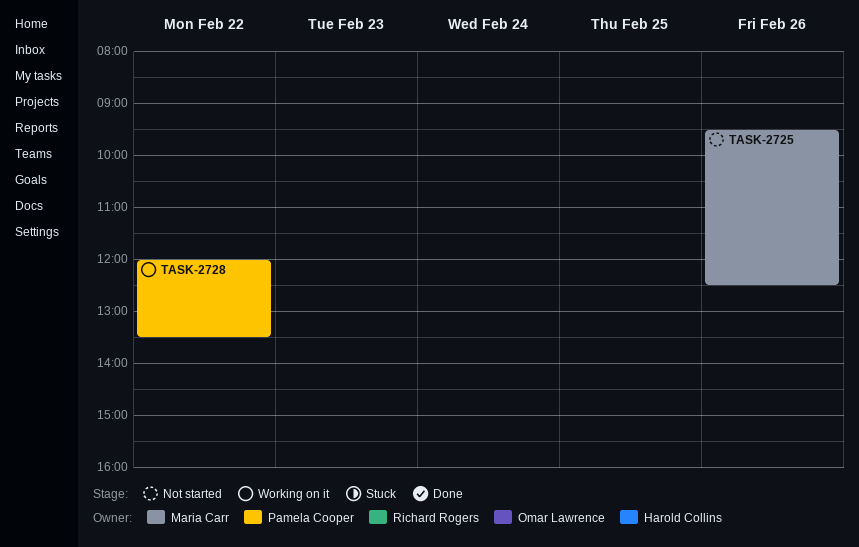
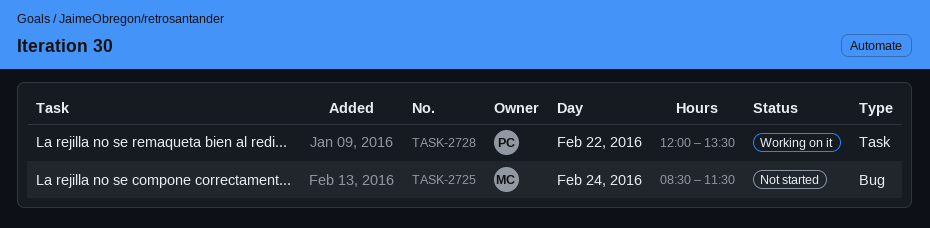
TASK-2725, day: Feb 26 -> Feb 24
TASK-2725, begins: 09:30 -> 08:30
TASK-2725, ends: 12:30 -> 11:30

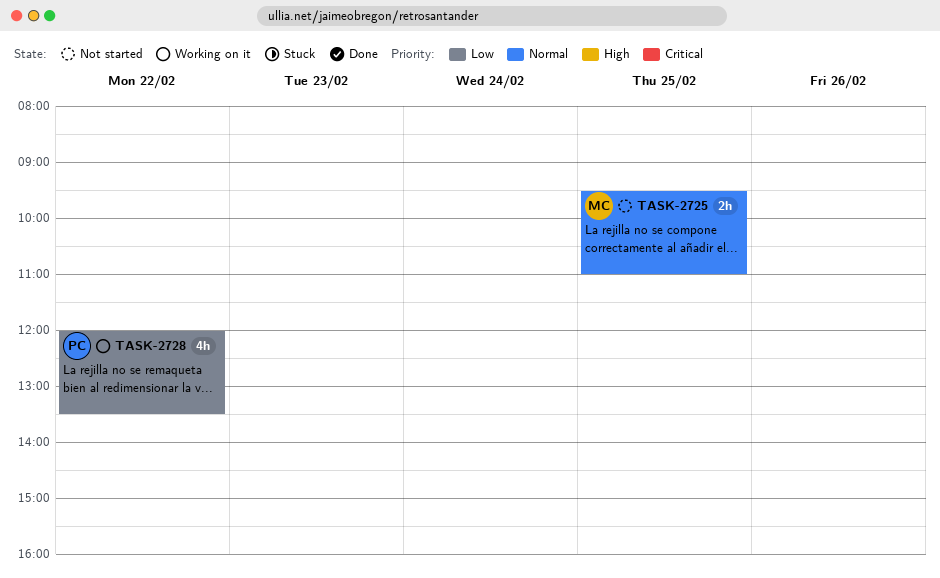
TASK-2725, day: Feb 24 -> Feb 25
TASK-2725, begins: 08:30 -> 09:30
TASK-2725, ends: 11:30 -> 11:00

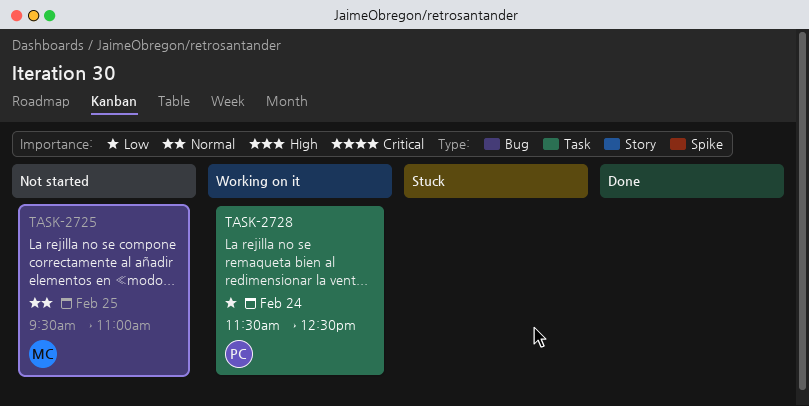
TASK-2728, day: Feb 22 -> Feb 24
TASK-2728, begins: 12:00 -> 11:30
TASK-2728, ends: 13:30 -> 12:30

